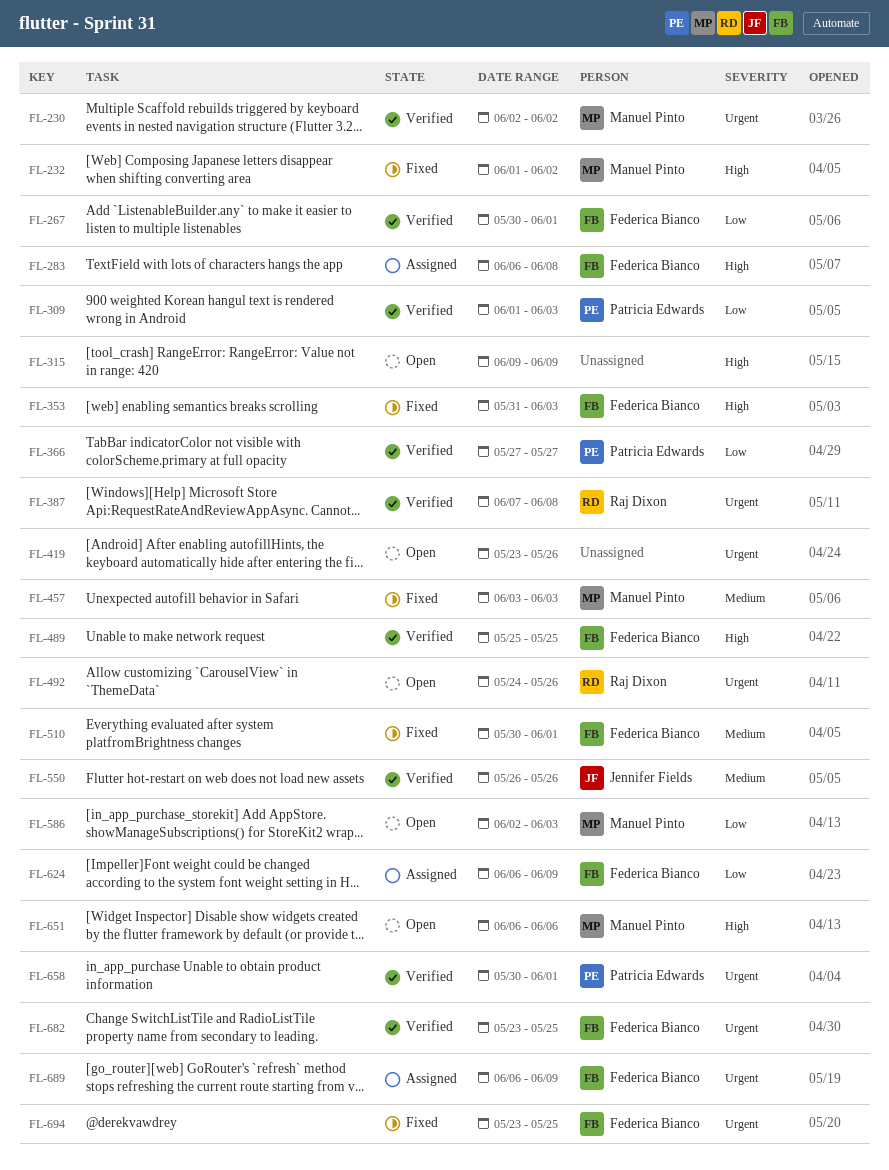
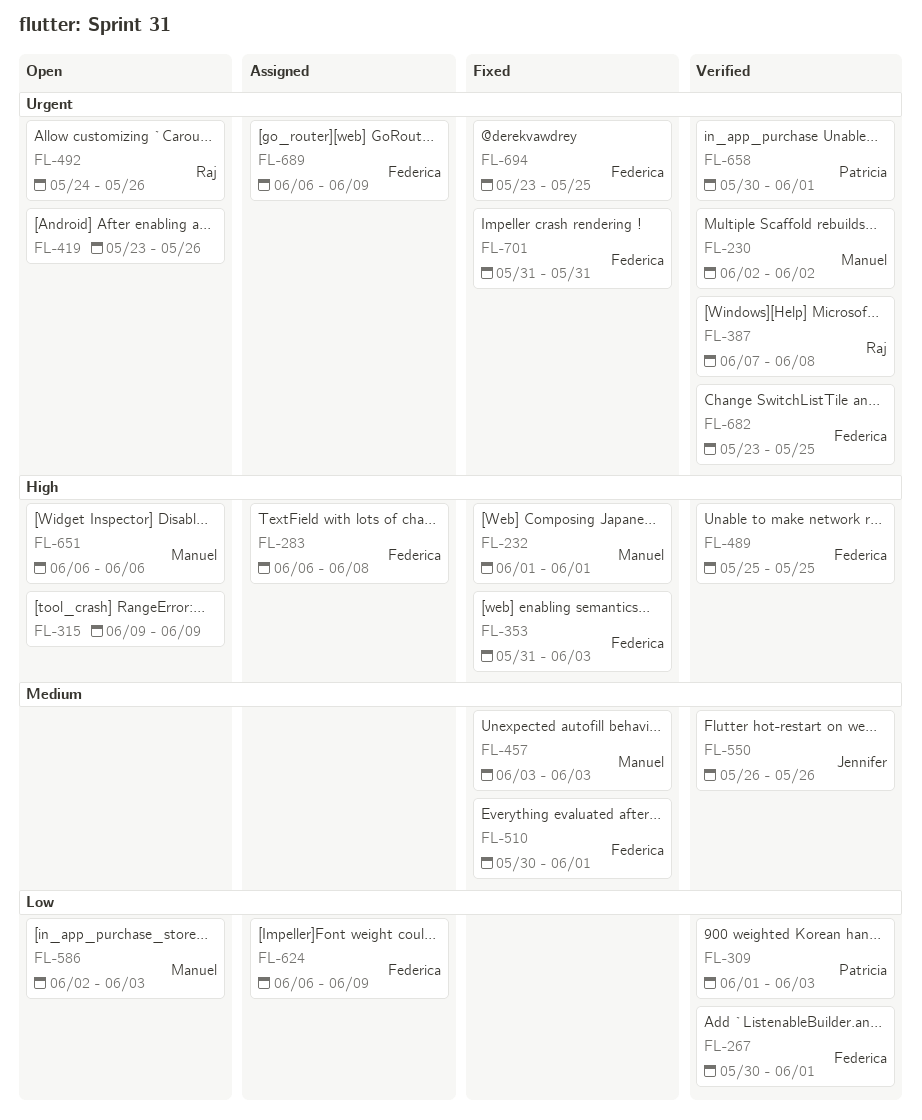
FL-232, due: Jun 2 -> Jun 1
FL-366: present -> none
FL-701: none -> present

